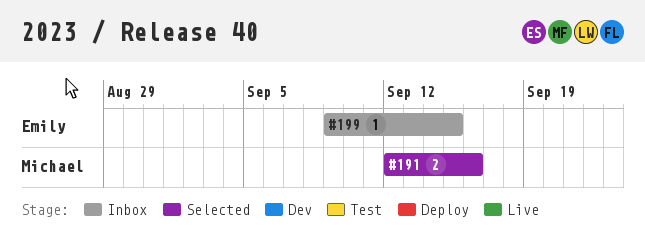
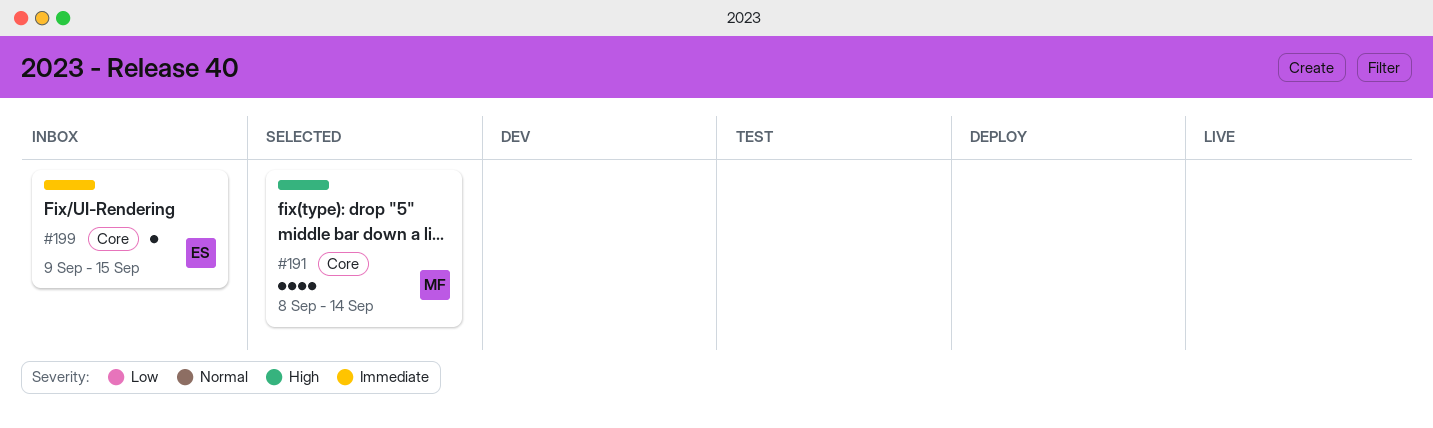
#191, estimate: 2 -> 4
#191, start: Sep 12 -> Sep 8
#191, due: Sep 16 -> Sep 14

